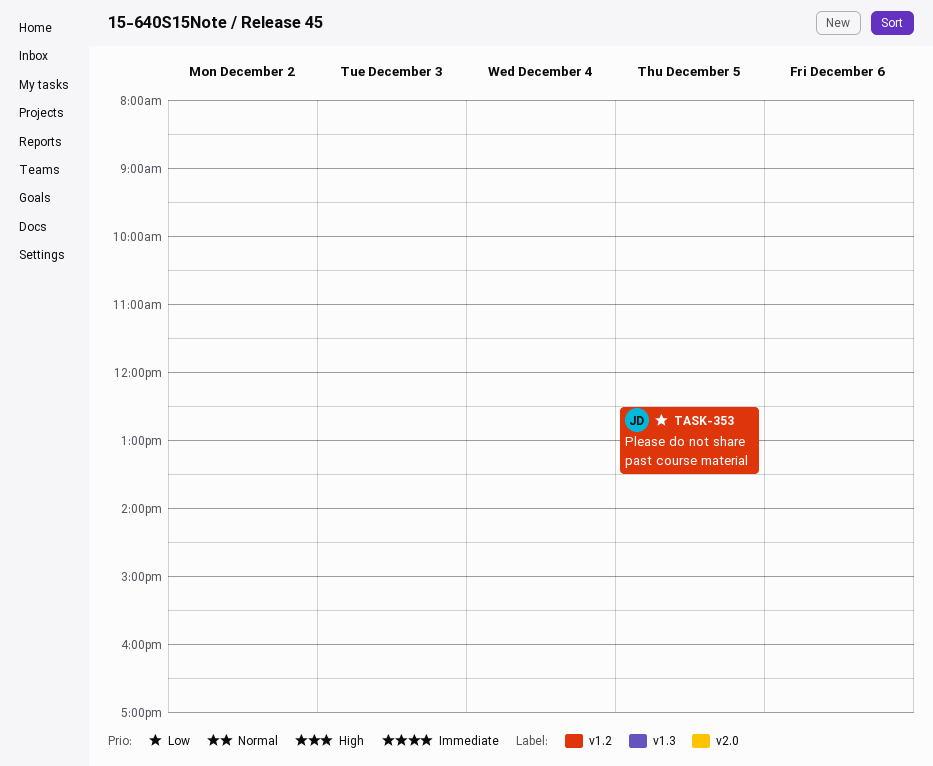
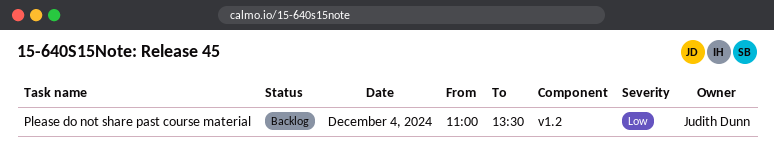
Please do not share past course material, day: Dec 5 -> Dec 4
Please do not share past course material, begins: 12:30 -> 11:00

